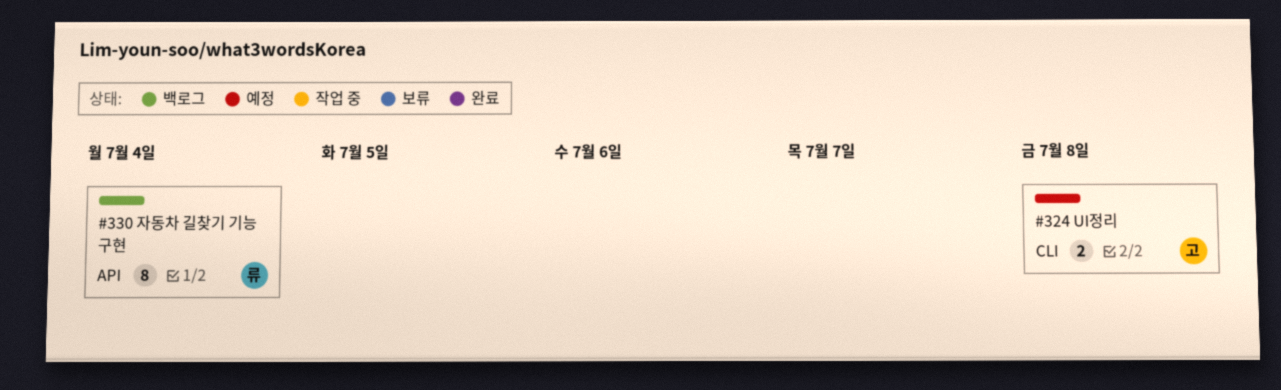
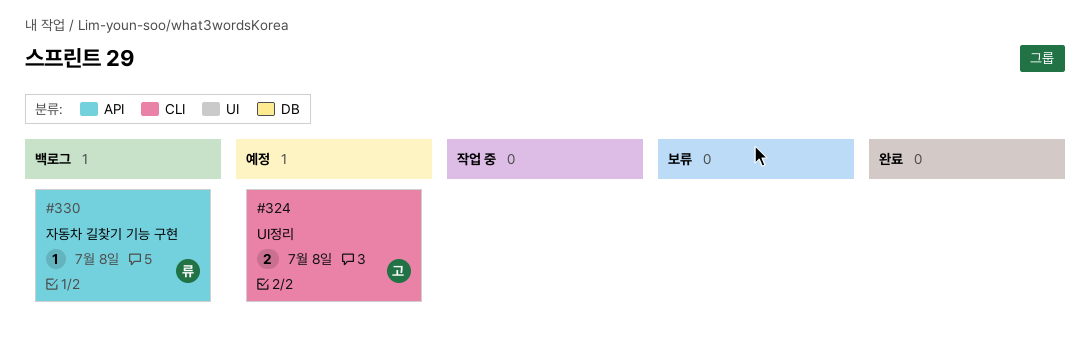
#330, estimate: 8 -> 1
#330, due: Jul 4 -> Jul 8

